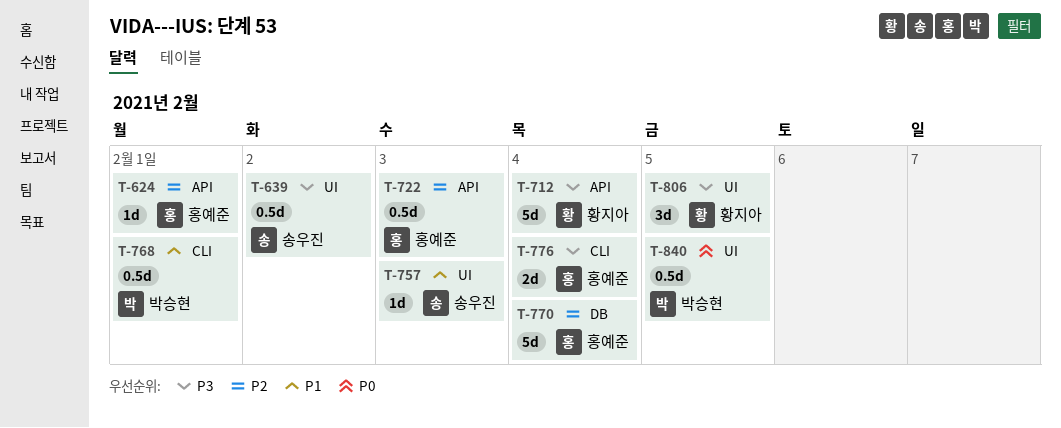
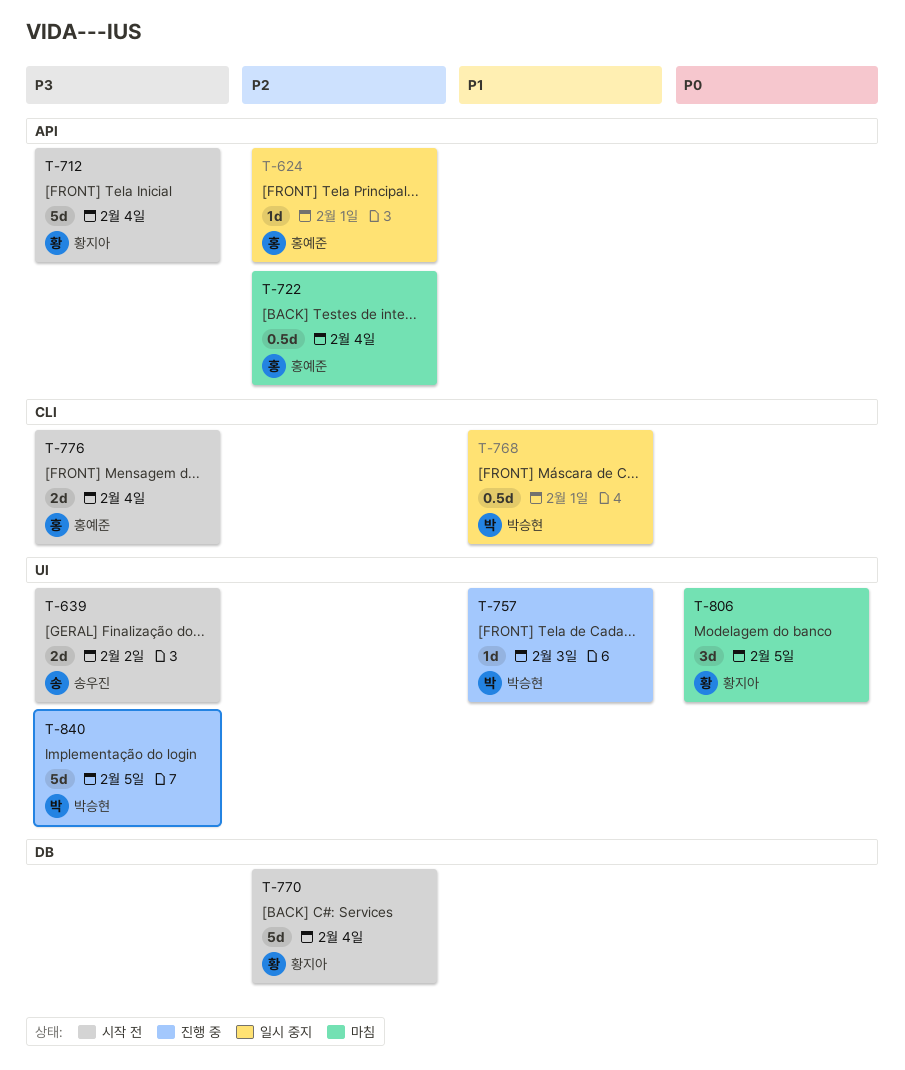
T-639, estimate: 0.5d -> 2d
T-722, day: Feb 3 -> Feb 4
T-757, owner: 송우진 -> 박승현
T-770, owner: 홍예준 -> 황지아
T-806, priority: P3 -> P0
T-840, priority: P0 -> P3
T-840, estimate: 0.5d -> 5d

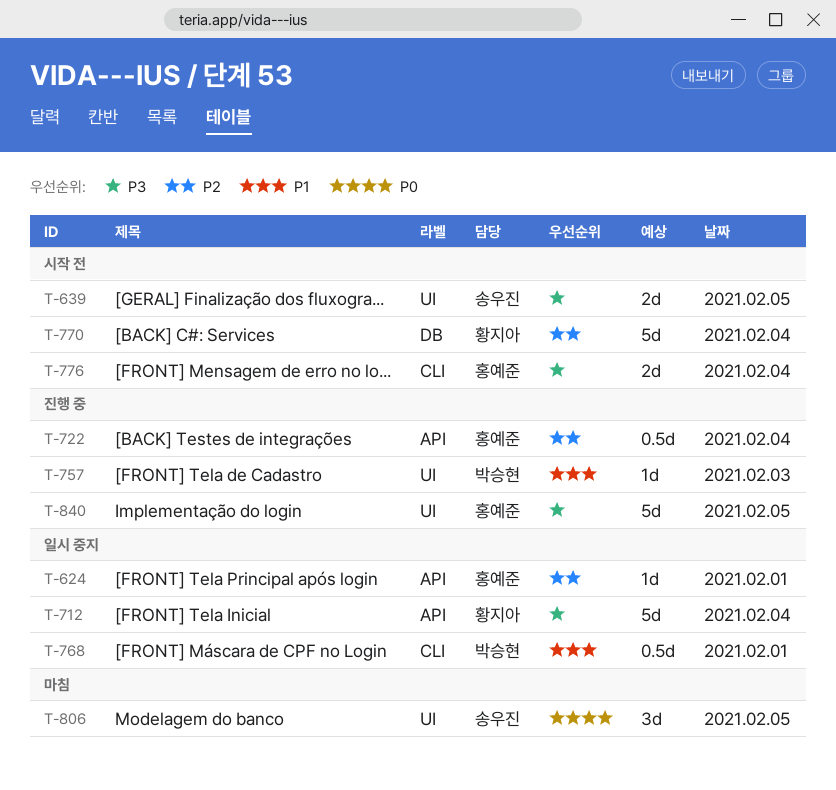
T-639, day: Feb 2 -> Feb 5
T-712, status: 시작 전 -> 일시 중지
T-722, status: 마침 -> 진행 중
T-806, owner: 황지아 -> 송우진
T-840, owner: 박승현 -> 홍예준

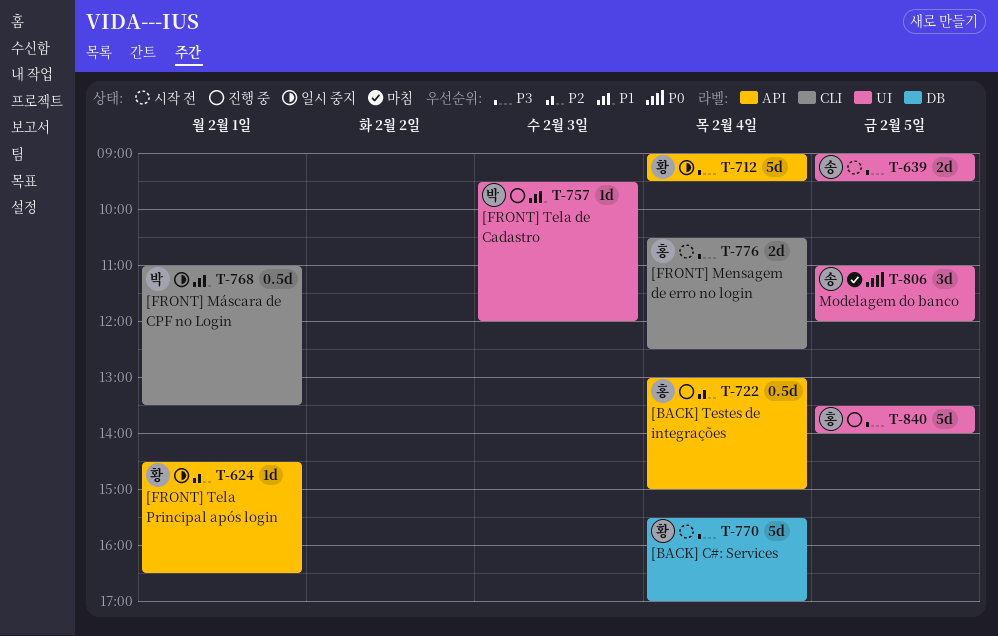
T-624, owner: 홍예준 -> 황지아
T-770, priority: P2 -> P3

